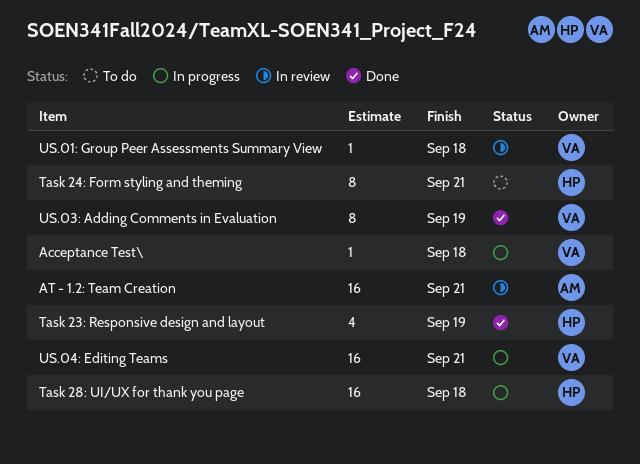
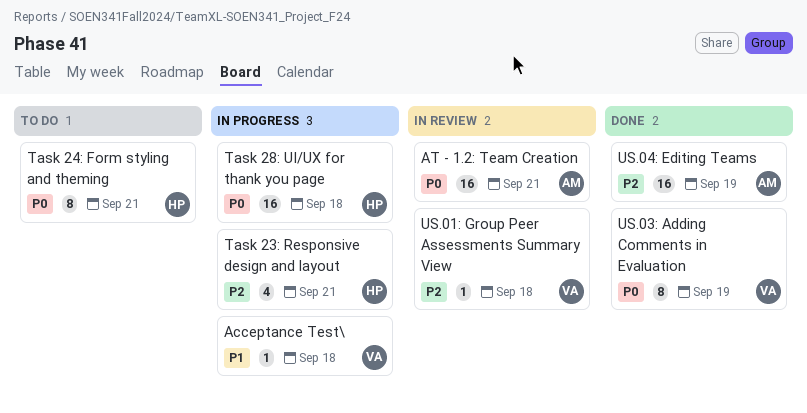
Task 23: Responsive design and layout, status: Done -> In progress
Task 23: Responsive design and layout, due: Sep 19 -> Sep 21
US.04: Editing Teams, status: In progress -> Done
US.04: Editing Teams, owner: VA -> AM
US.04: Editing Teams, due: Sep 21 -> Sep 19

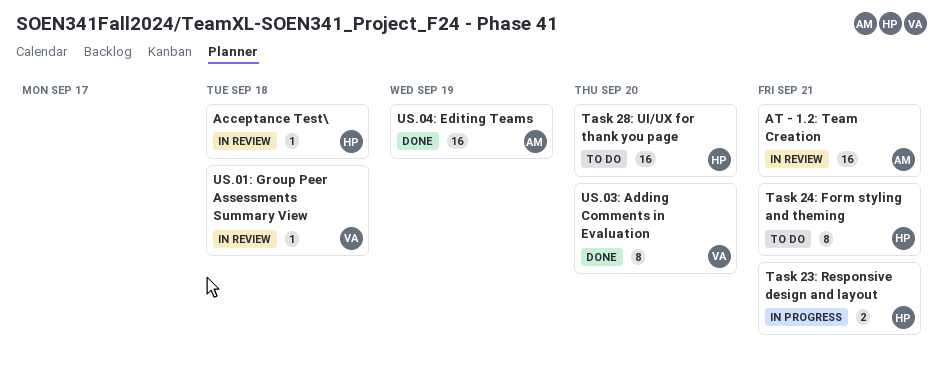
Acceptance Test\, status: In progress -> In review
Acceptance Test\, owner: VA -> HP
Task 23: Responsive design and layout, estimate: 4 -> 2
Task 28: UI/UX for thank you page, status: In progress -> To do
Task 28: UI/UX for thank you page, due: Sep 18 -> Sep 20
US.03: Adding Comments in Evaluation, due: Sep 19 -> Sep 20

